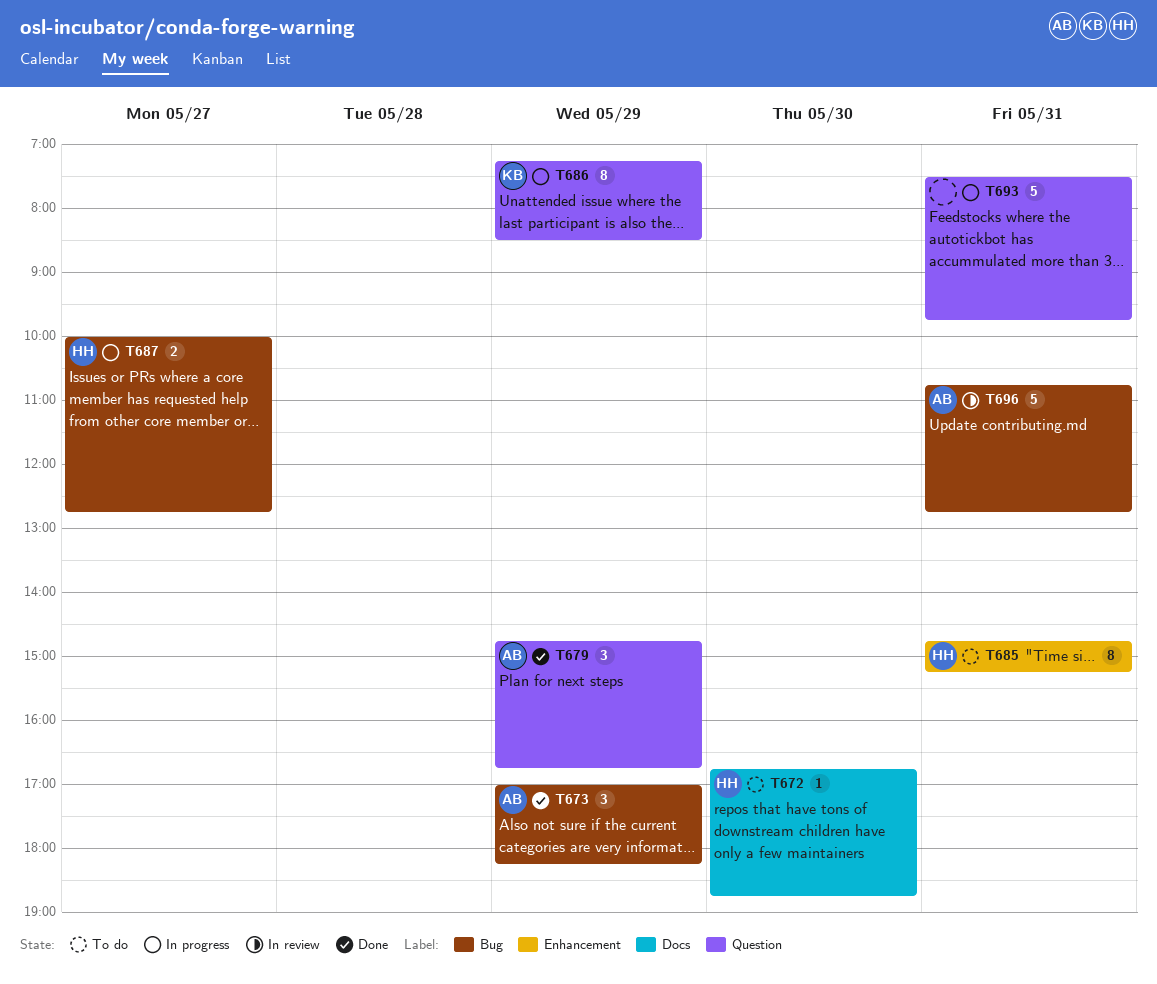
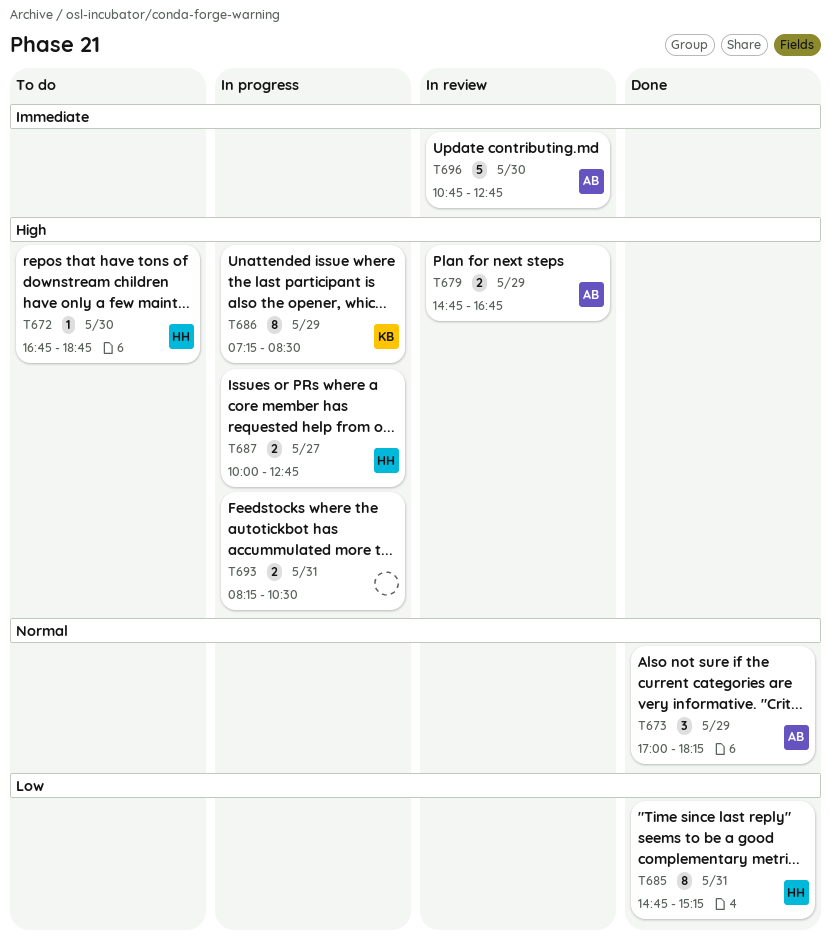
T679, status: Done -> In review
T679, estimate: 3 -> 2
T685, status: To do -> Done
T693, estimate: 5 -> 2
T693, begins: 07:30 -> 08:15
T693, ends: 09:45 -> 10:30
T696, day: May 31 -> May 30

